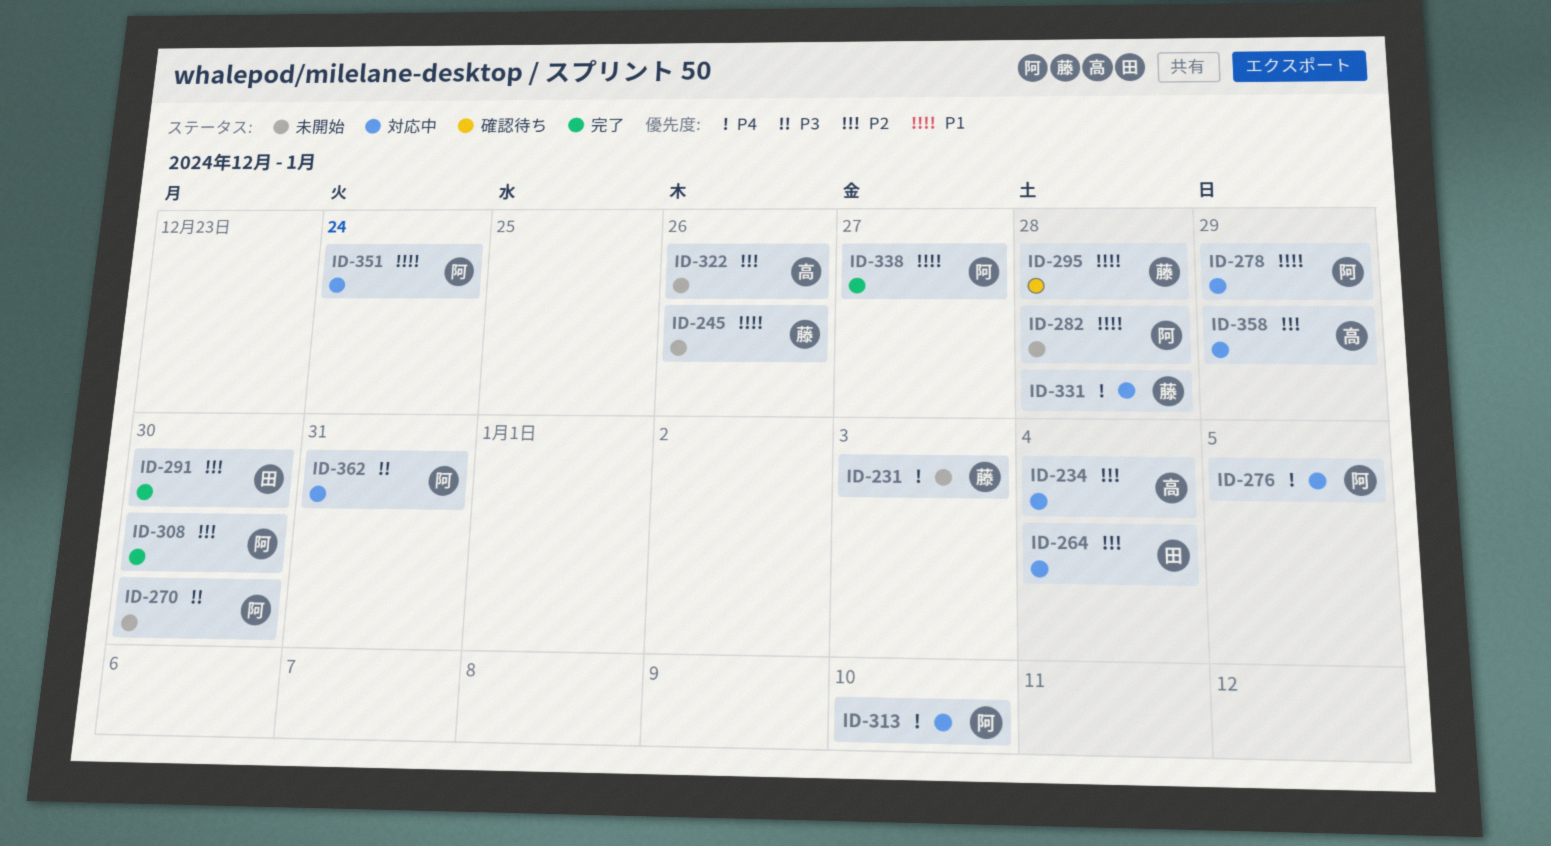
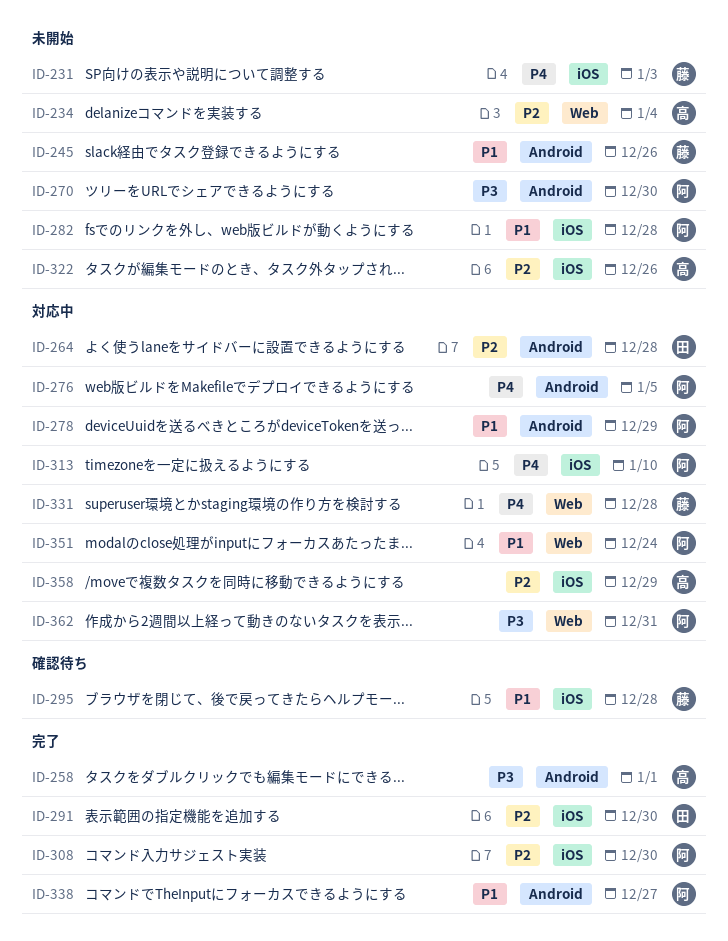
ID-234, status: 対応中 -> 未開始
ID-258: none -> present
ID-264, due: Jan 4 -> Dec 28

